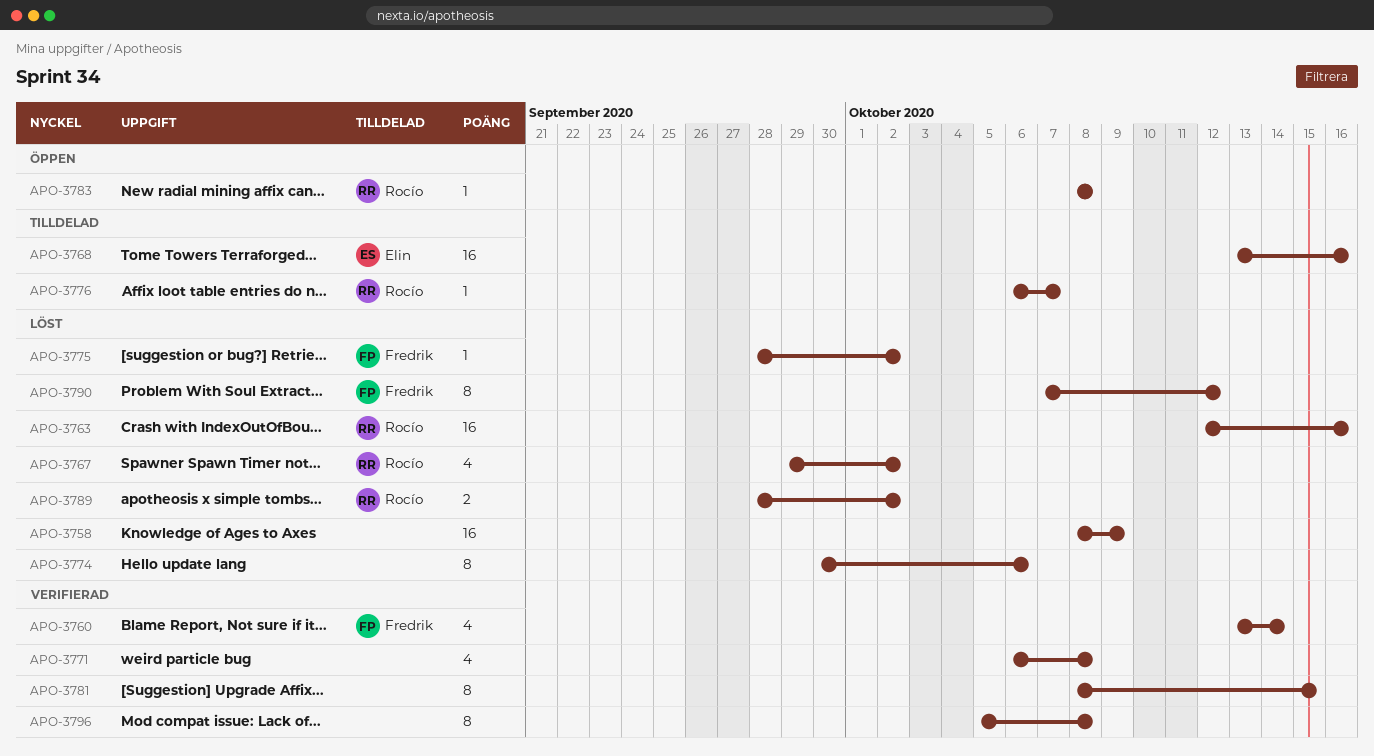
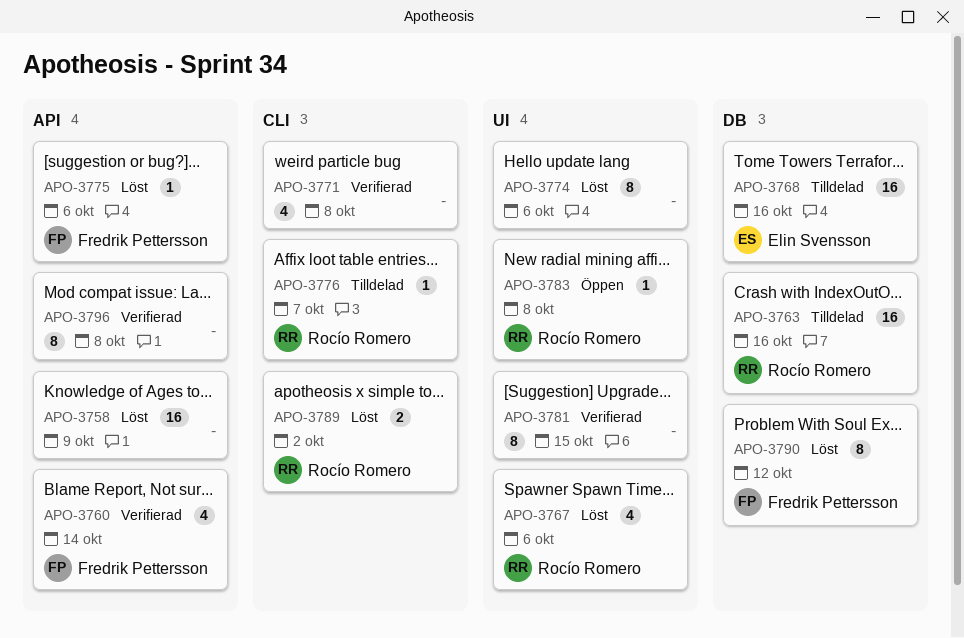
APO-3763, status: Löst -> Tilldelad
APO-3767, due: Oct 2 -> Oct 6
APO-3775, due: Oct 2 -> Oct 6

